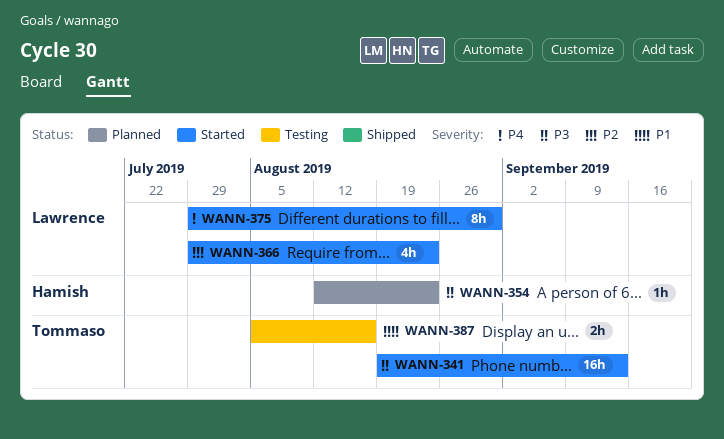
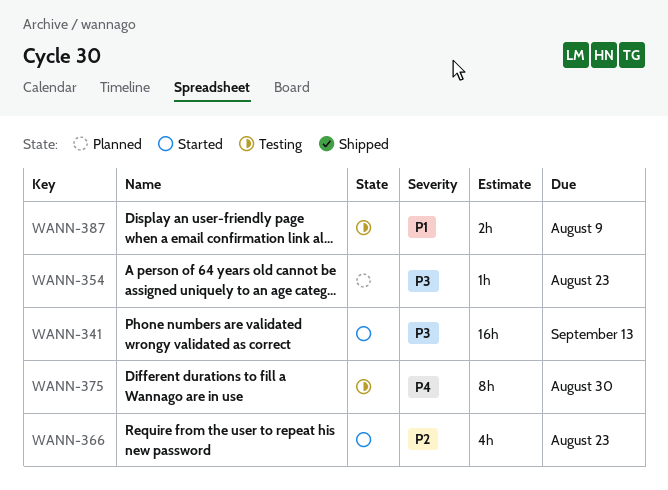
WANN-375, status: Started -> Testing
WANN-387, due: Aug 16 -> Aug 9

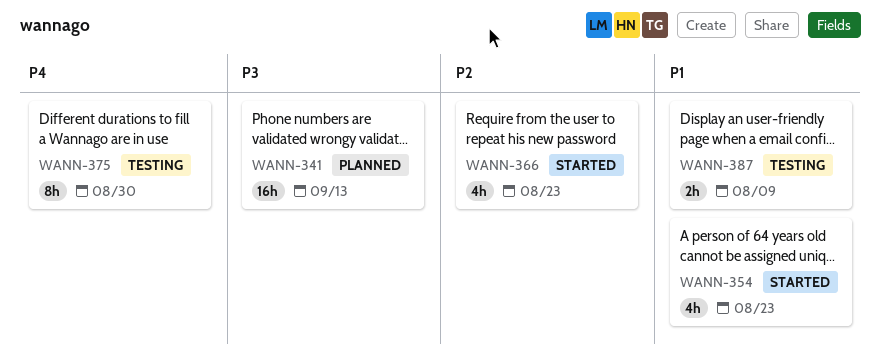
WANN-341, status: Started -> Planned
WANN-354, status: Planned -> Started
WANN-354, priority: P3 -> P1
WANN-354, estimate: 1h -> 4h

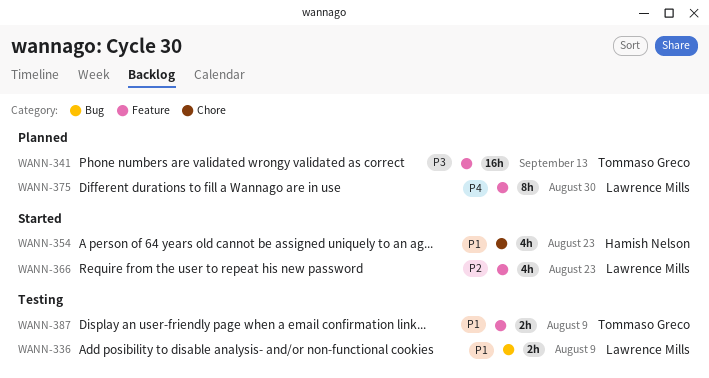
WANN-336: none -> present
WANN-375, status: Testing -> Planned

